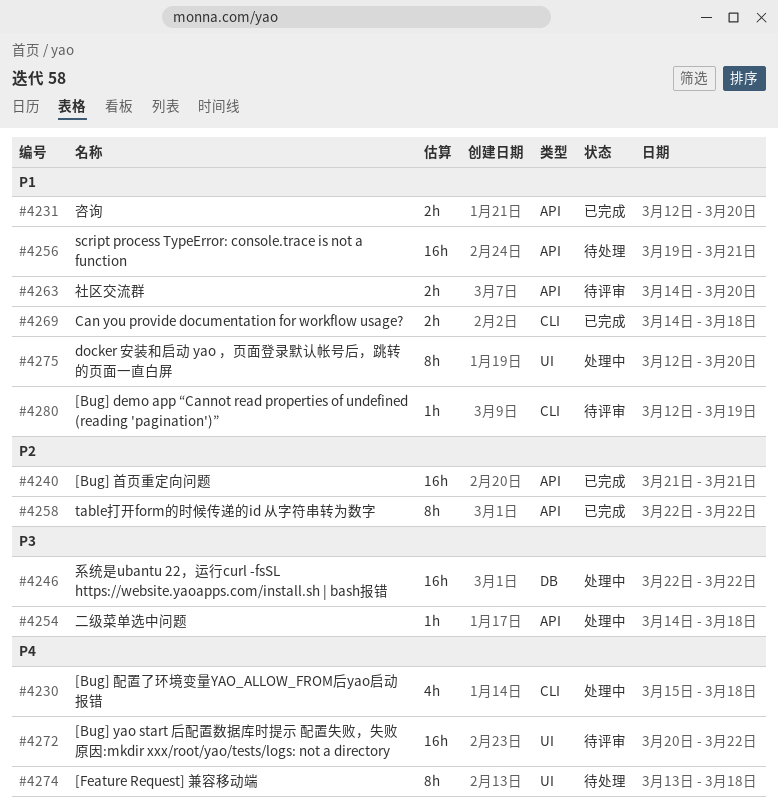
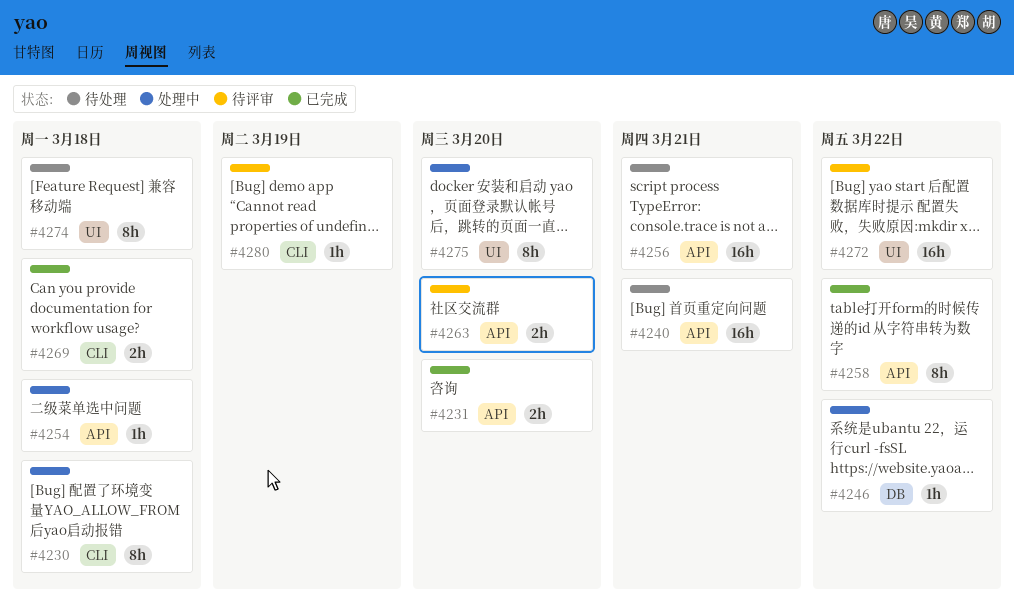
#4230, estimate: 4h -> 8h
#4240, status: 已完成 -> 待处理
#4246, estimate: 16h -> 1h

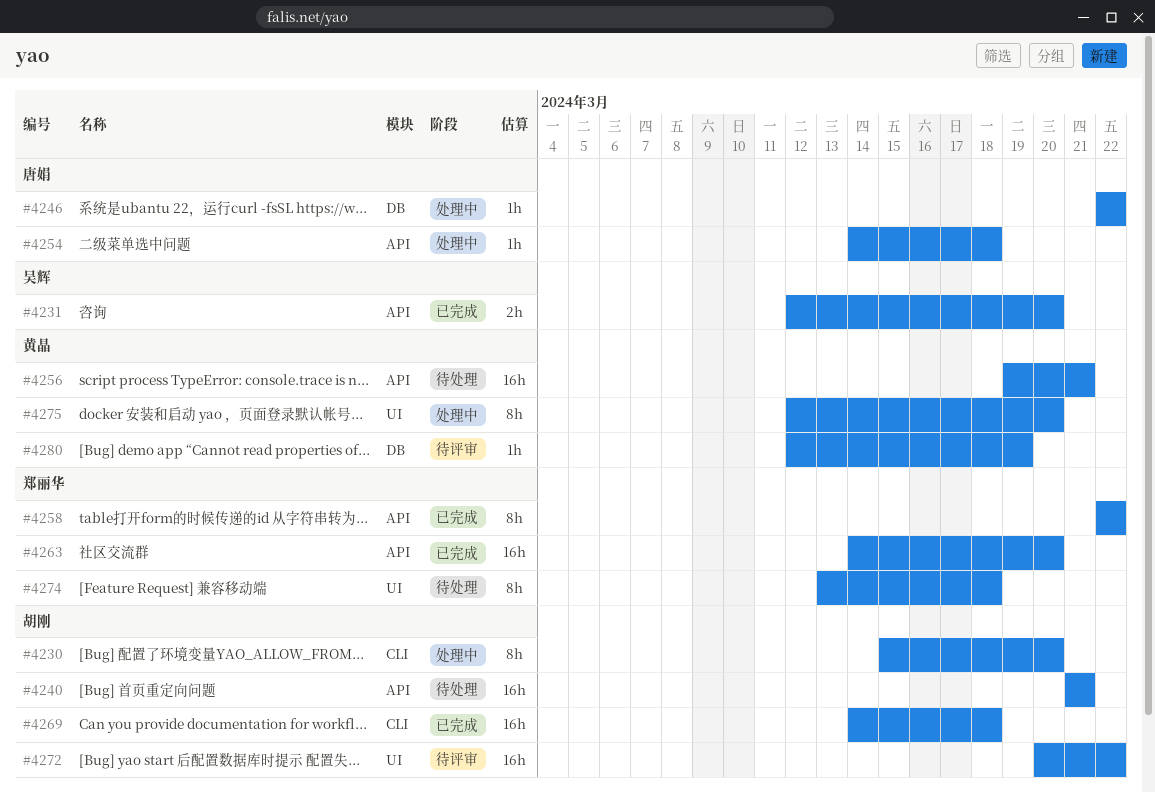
#4230, due: Mar 18 -> Mar 20
#4263, status: 待评审 -> 已完成
#4263, estimate: 2h -> 16h
#4269, estimate: 2h -> 16h
#4280, label: CLI -> DB

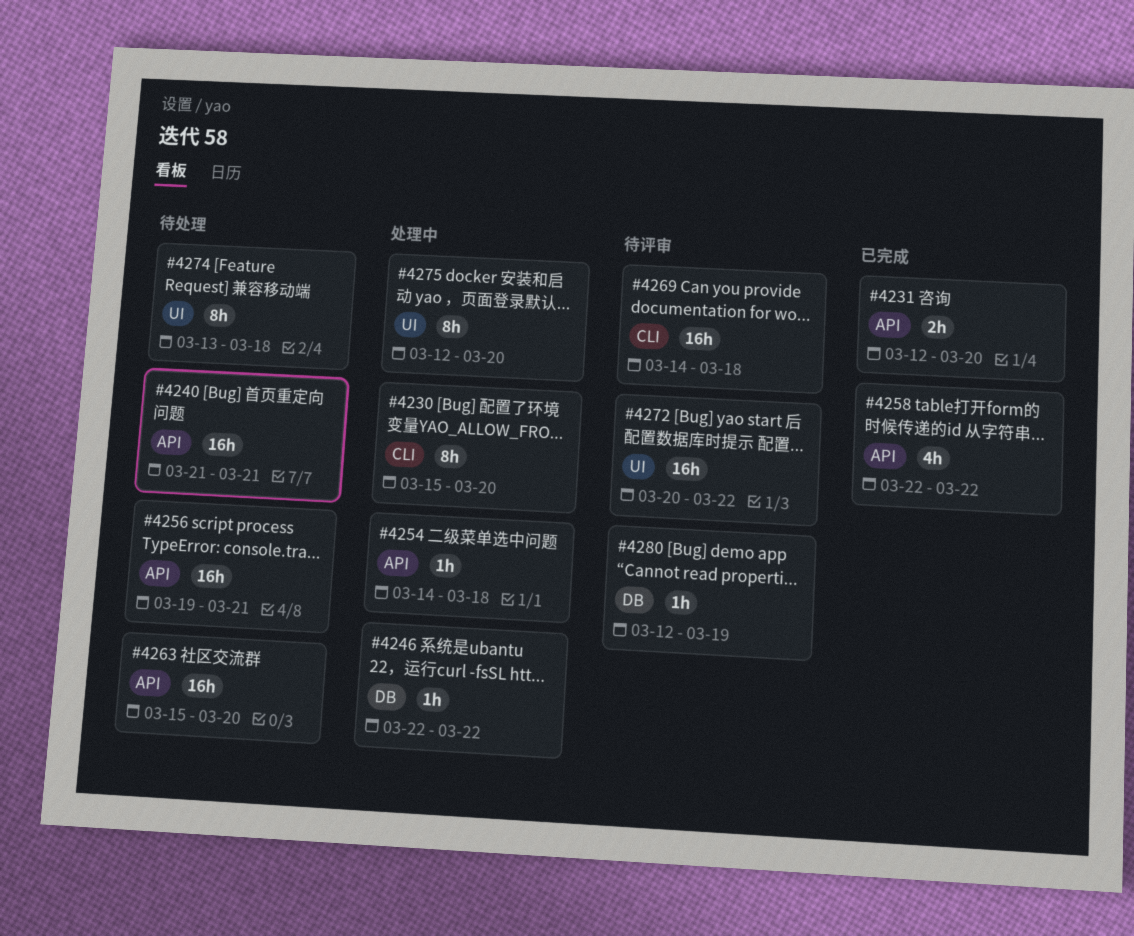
#4258, estimate: 8h -> 4h
#4263, status: 已完成 -> 待处理
#4263, start: Mar 14 -> Mar 15
#4269, status: 已完成 -> 待评审

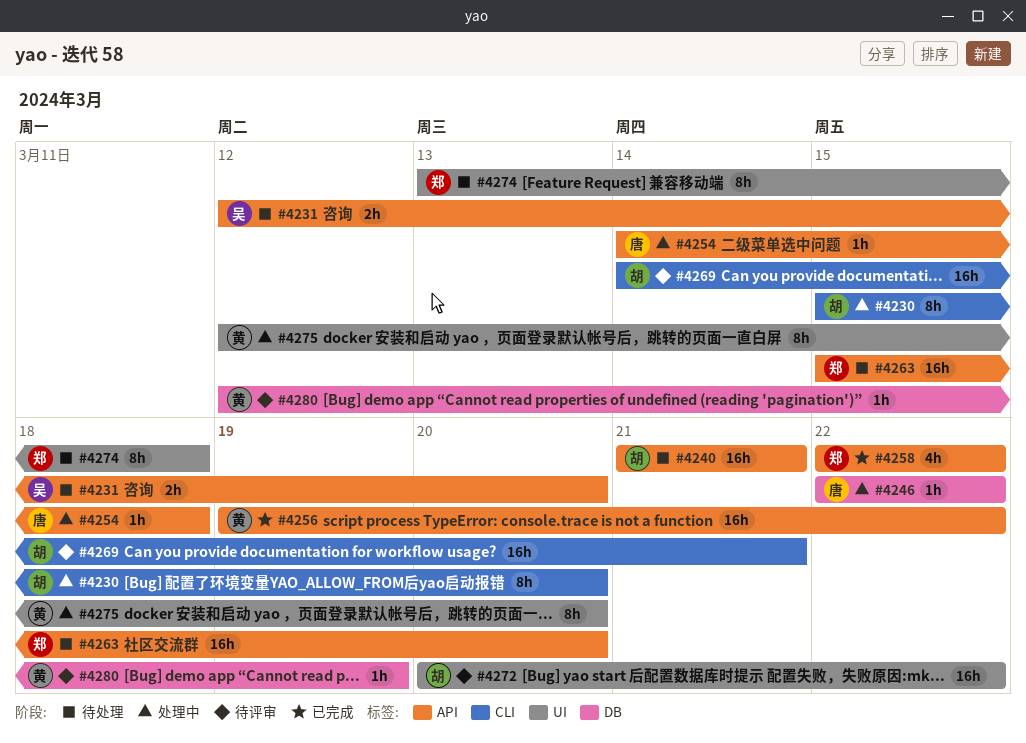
#4231, status: 已完成 -> 待处理
#4256, status: 待处理 -> 已完成
#4256, due: Mar 21 -> Mar 22
#4269, due: Mar 18 -> Mar 21

